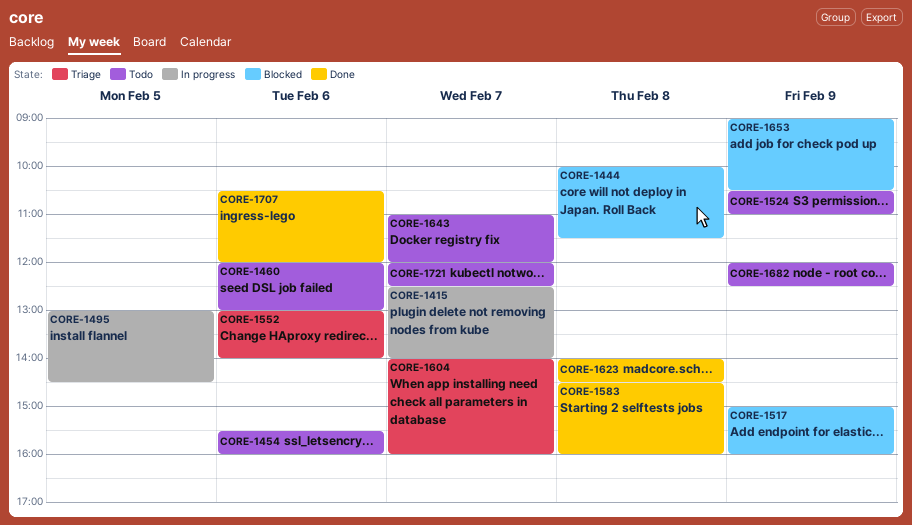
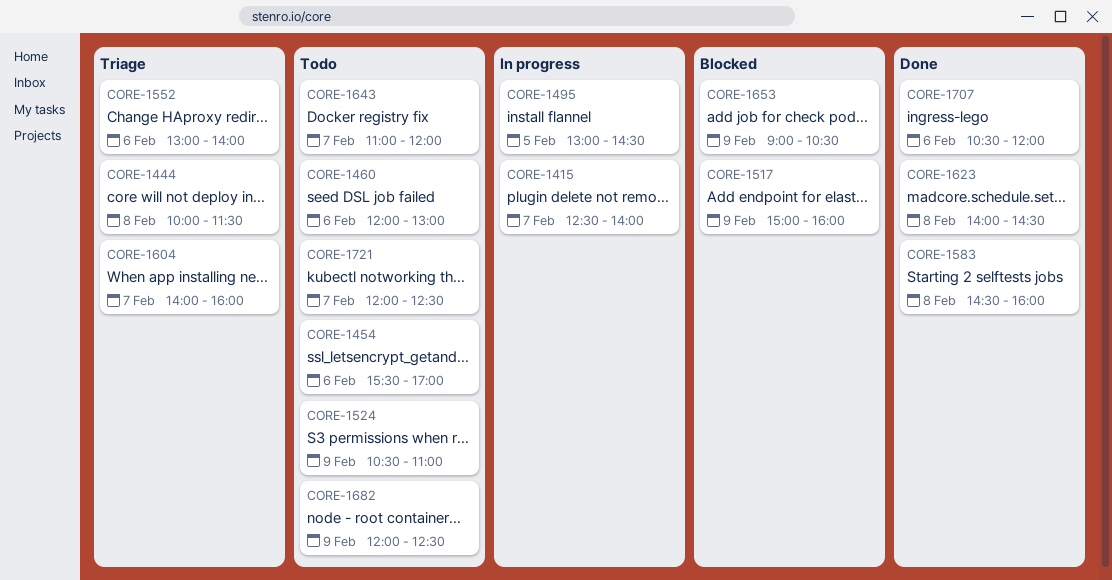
CORE-1444, status: Blocked -> Triage
CORE-1454, ends: 16:00 -> 17:00

